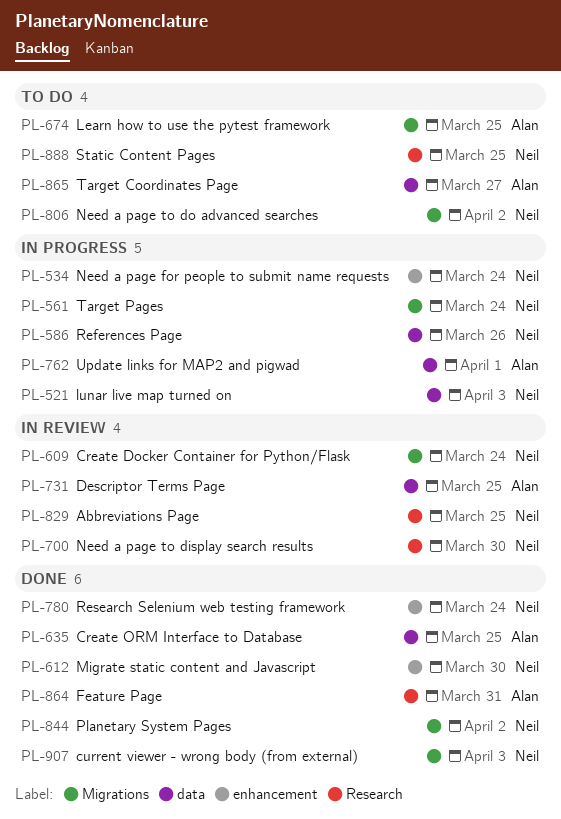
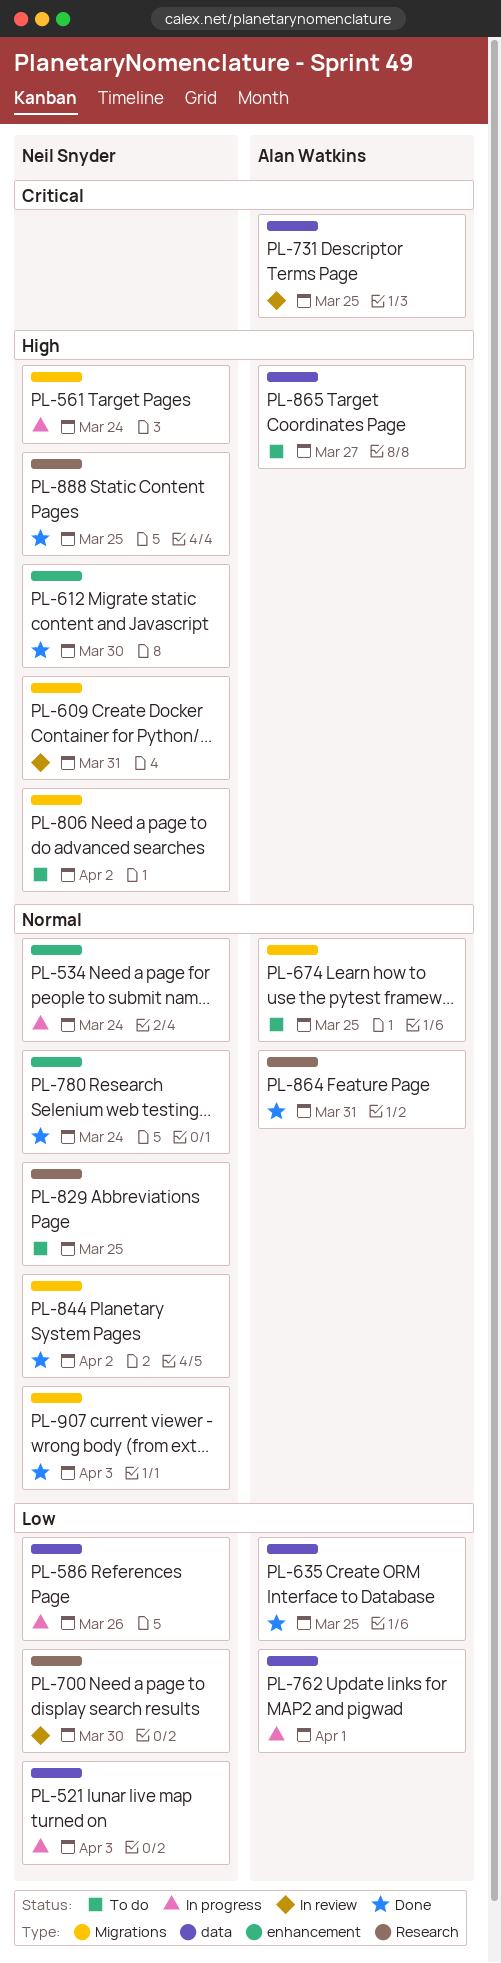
PL-609, due: Mar 24 -> Mar 31
PL-829, status: In review -> To do
PL-888, status: To do -> Done

